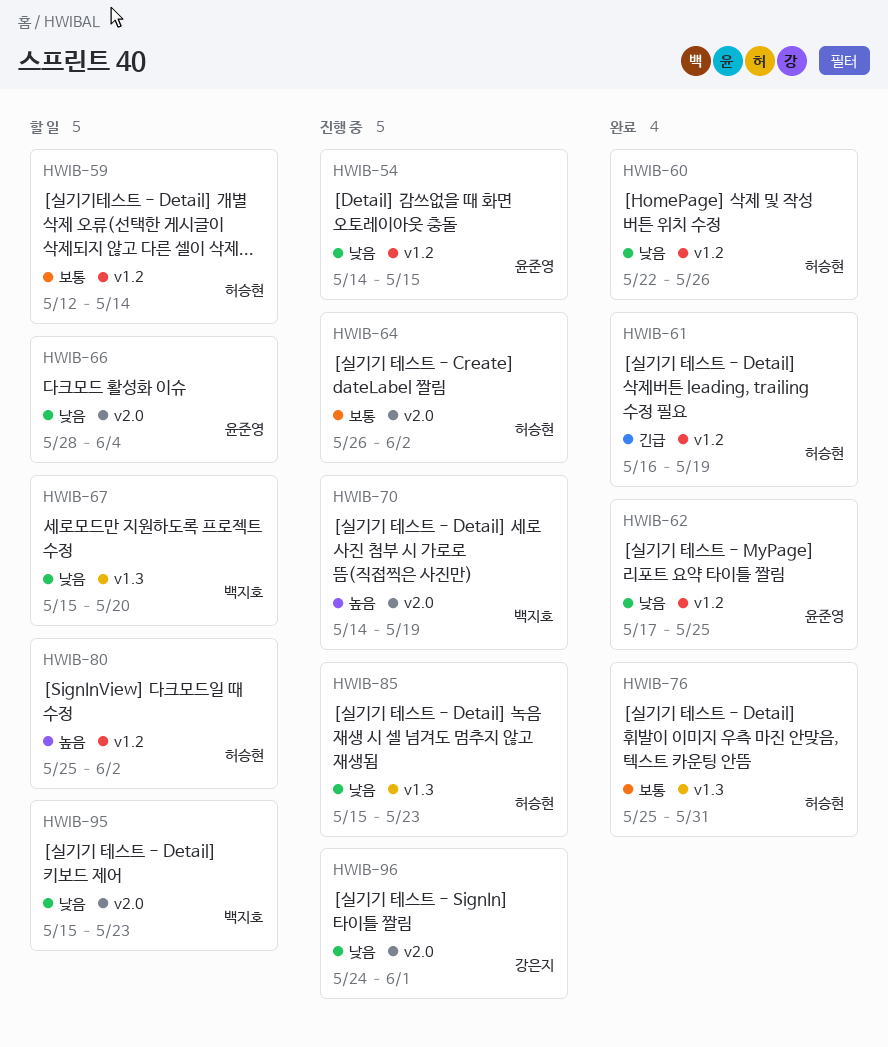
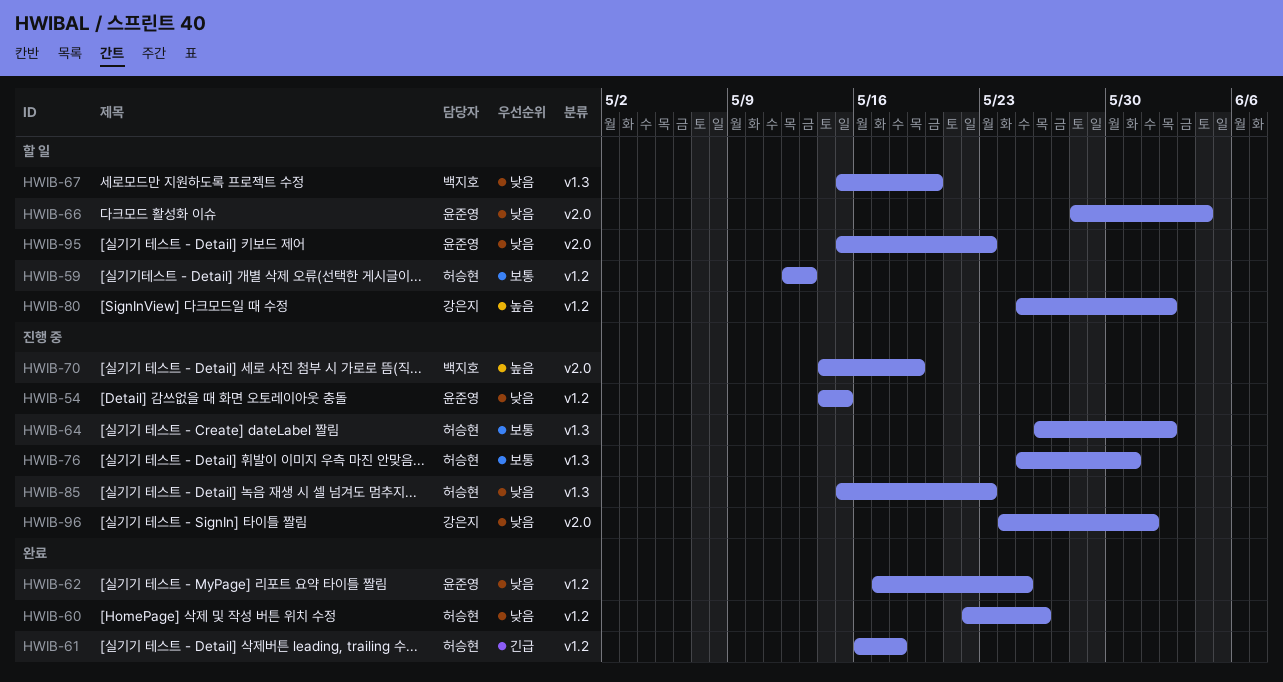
HWIB-59, due: May 14 -> May 13
HWIB-61, due: May 19 -> May 18
HWIB-64, label: v2.0 -> v1.3
HWIB-76, status: 완료 -> 진행 중
HWIB-80, owner: 허승현 -> 강은지
HWIB-95, owner: 백지호 -> 윤준영

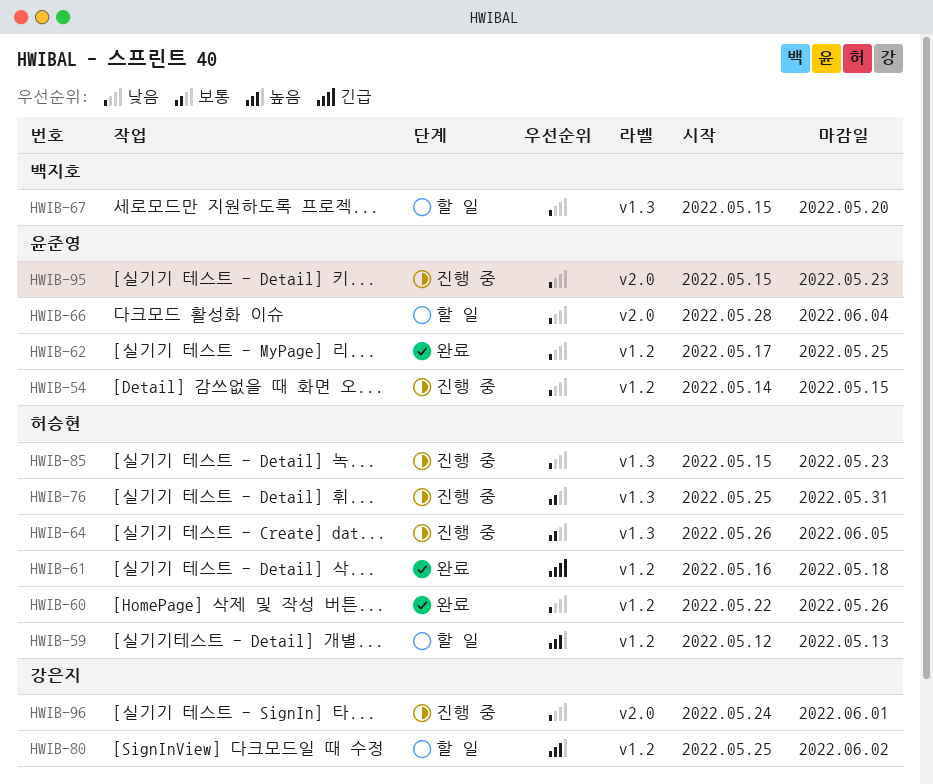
HWIB-59, priority: 보통 -> 높음
HWIB-64, due: Jun 2 -> Jun 5
HWIB-70: present -> none
HWIB-95, status: 할 일 -> 진행 중

